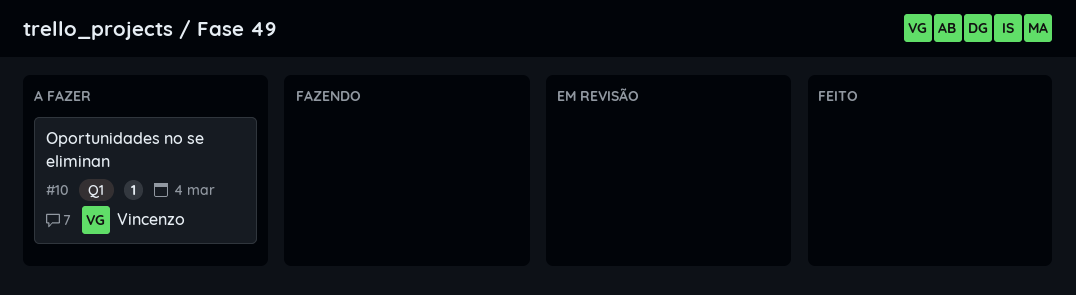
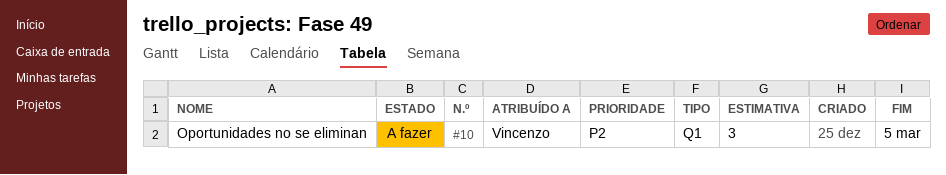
#10, estimate: 1 -> 3
#10, due: Mar 4 -> Mar 5

